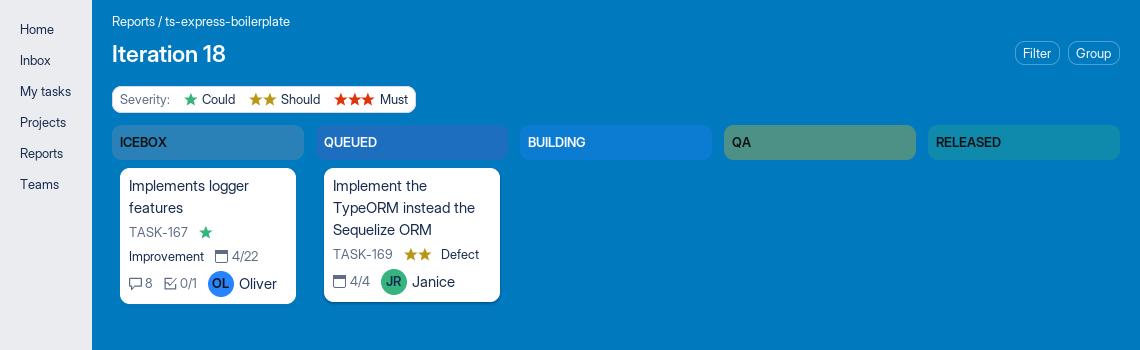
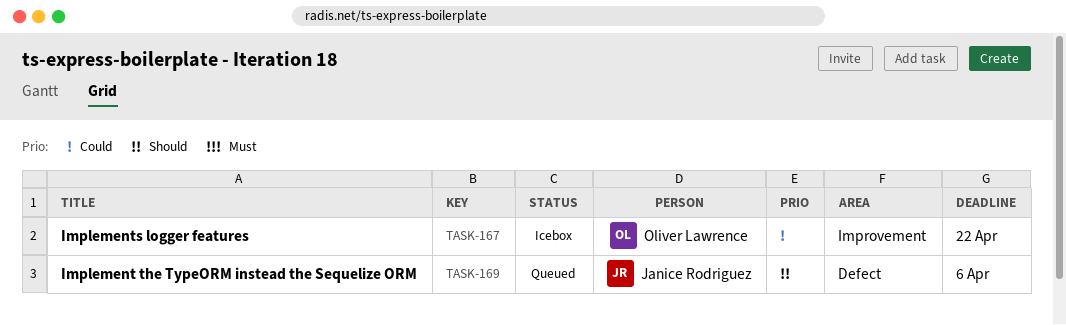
TASK-169, due: Apr 4 -> Apr 6

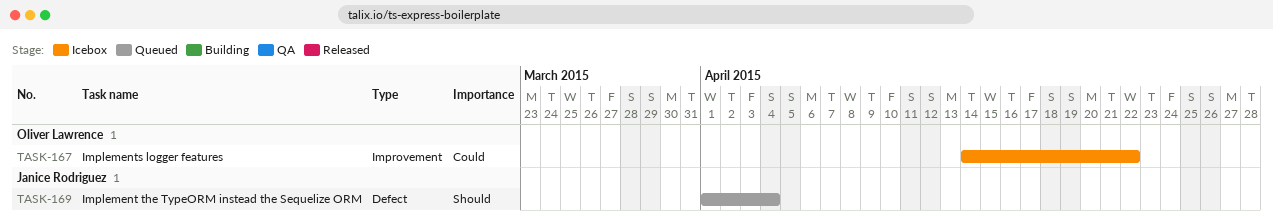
TASK-169, due: Apr 6 -> Apr 4

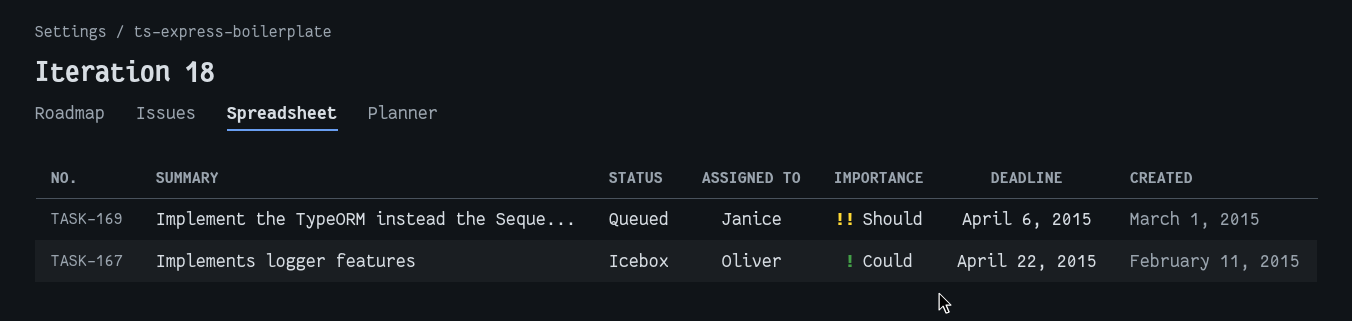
TASK-169, due: Apr 4 -> Apr 6

